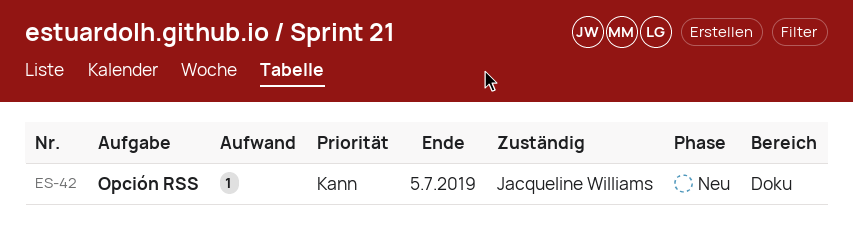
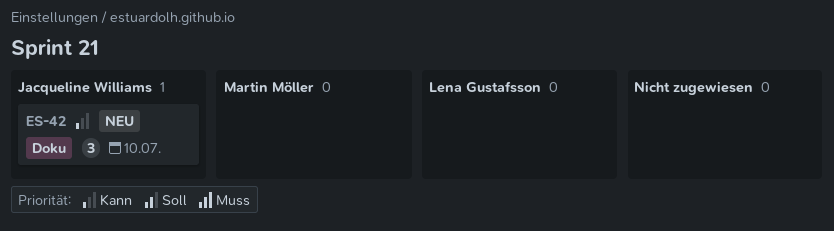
ES-42, estimate: 1 -> 3
ES-42, due: Jul 5 -> Jul 10

